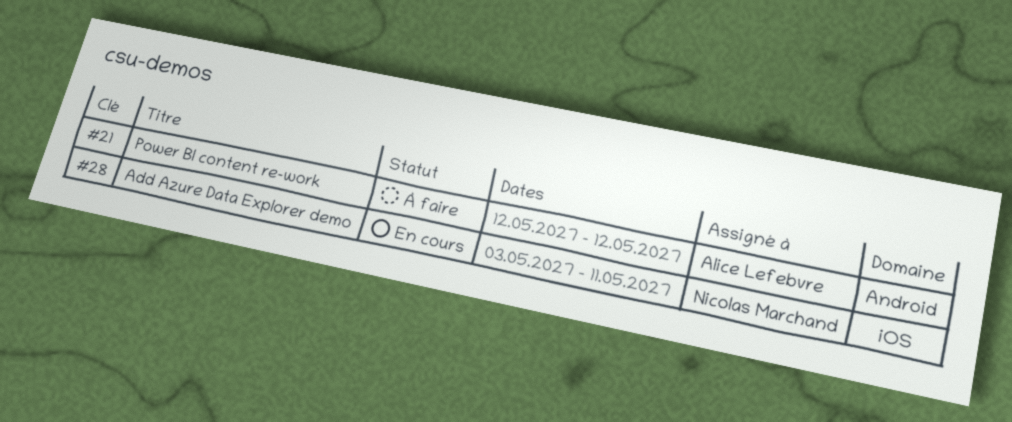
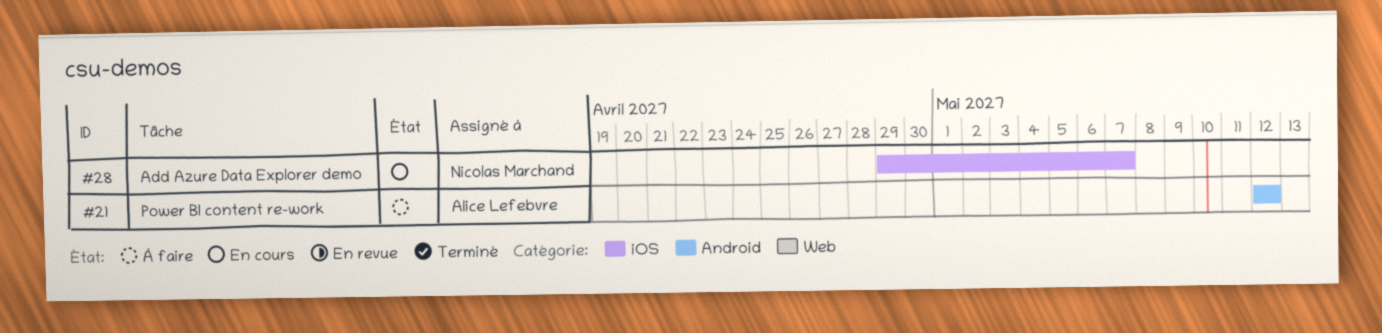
#28, start: May 3 -> Apr 29
#28, due: May 11 -> May 7

